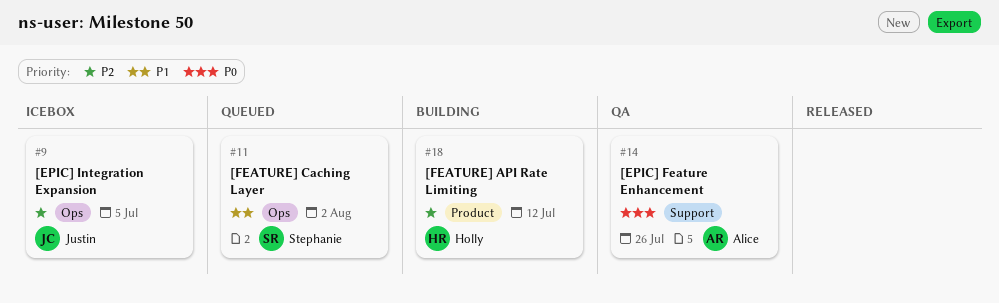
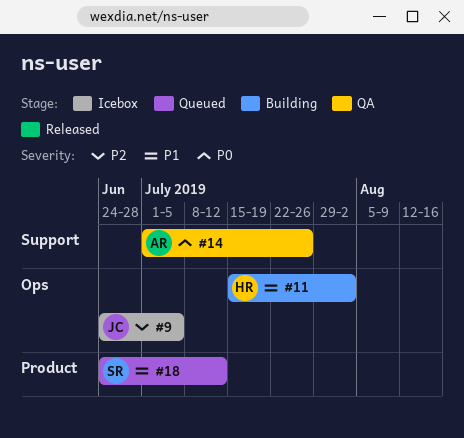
#11, status: Queued -> Building
#11, owner: Stephanie -> Holly
#18, status: Building -> Queued
#18, owner: Holly -> Stephanie
#18, priority: P2 -> P1

